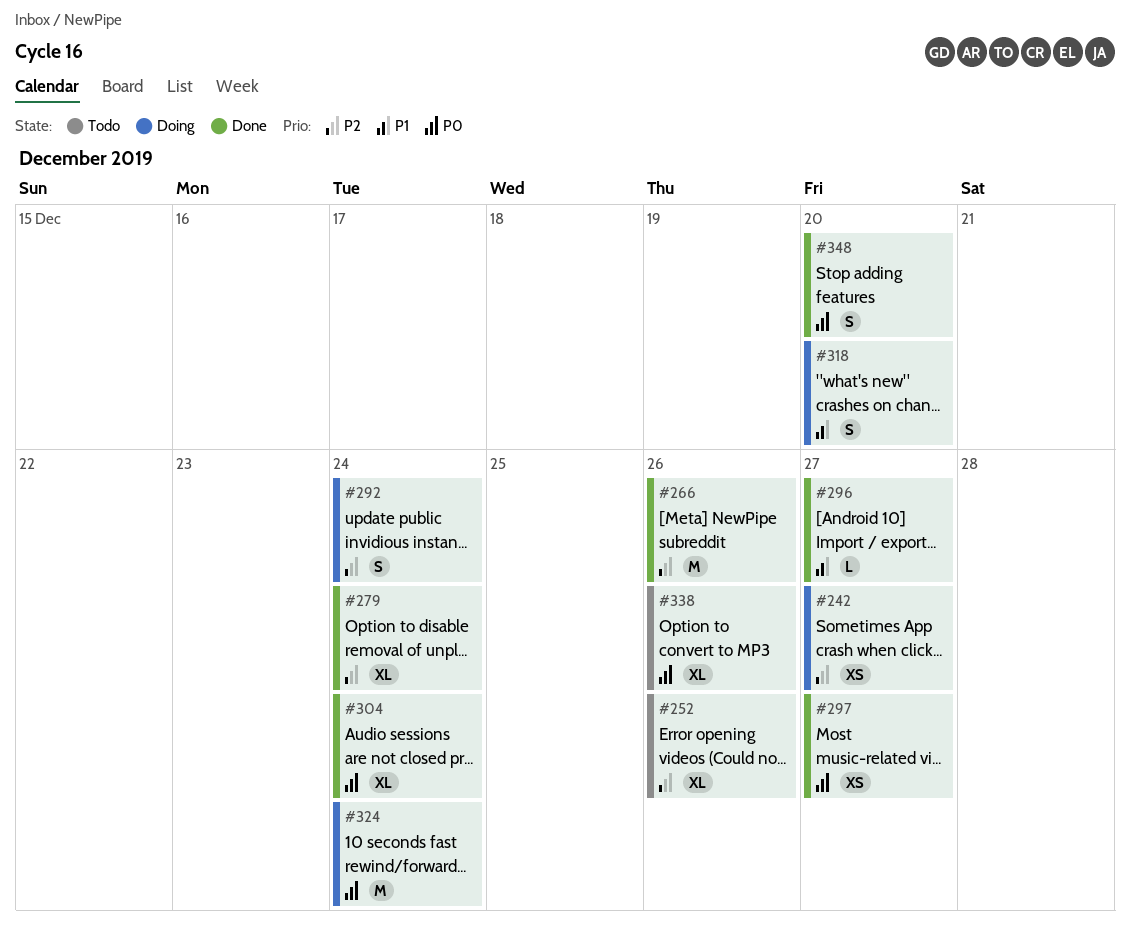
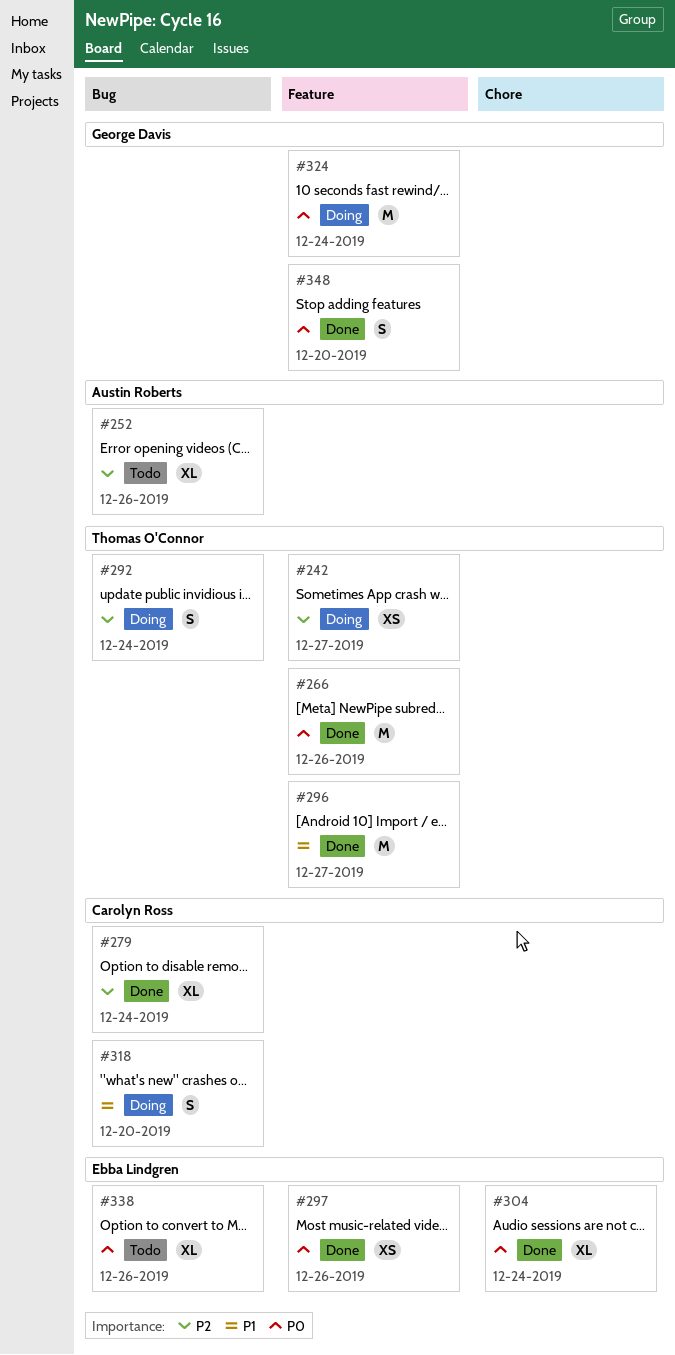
#266, priority: P2 -> P0
#296, estimate: L -> M
#297, due: Dec 27 -> Dec 26

